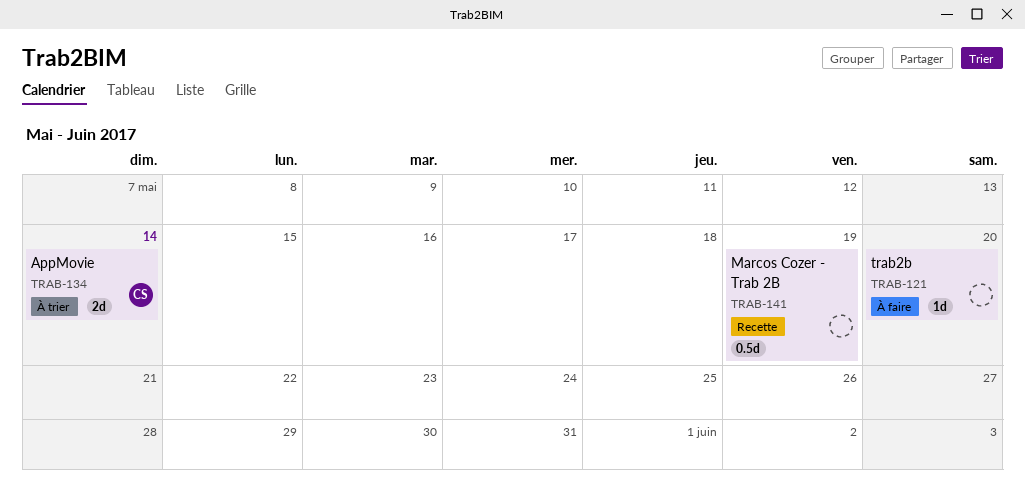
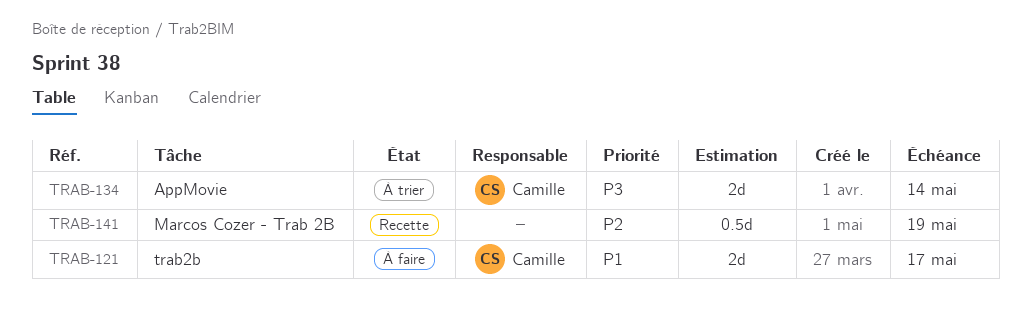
TRAB-121, owner: none -> Camille
TRAB-121, estimate: 1d -> 2d
TRAB-121, due: May 20 -> May 17

